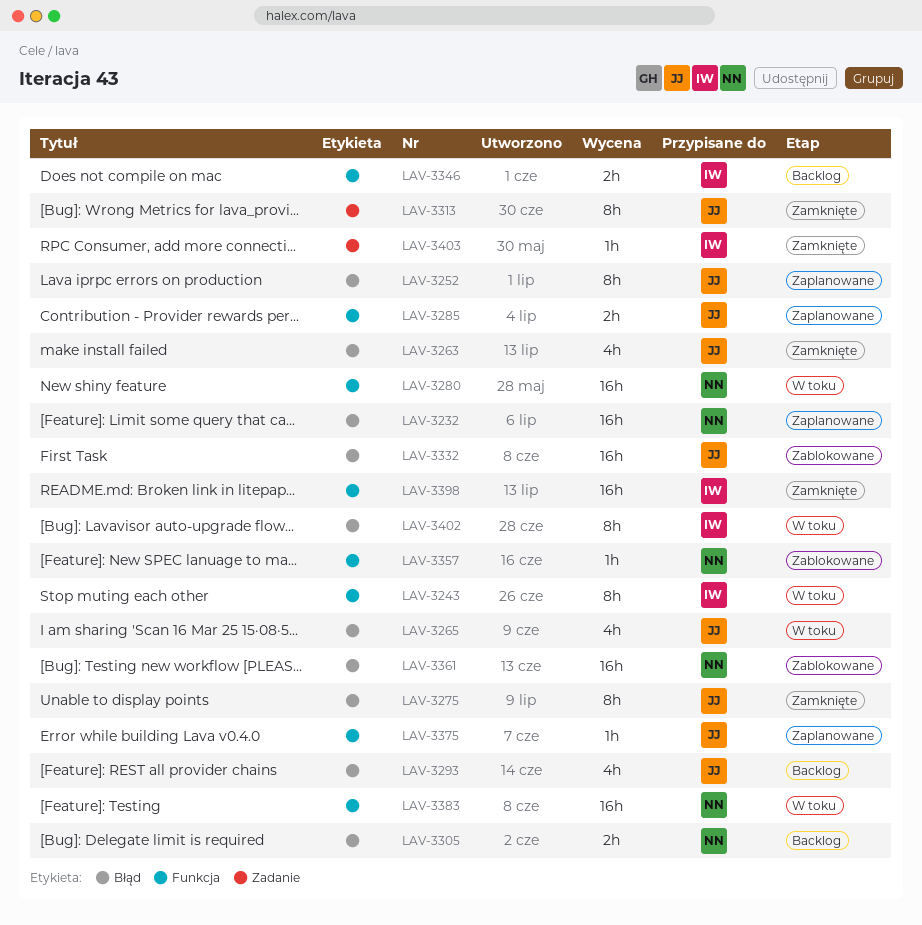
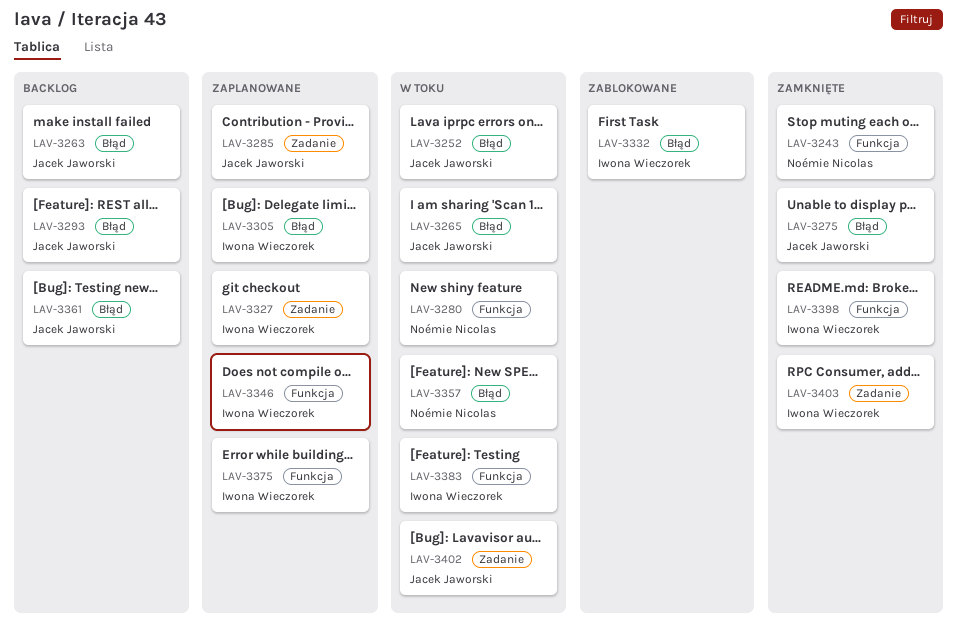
LAV-3232: present -> none
LAV-3243, status: W toku -> Zamknięte
LAV-3243, owner: Iwona Wieczorek -> Noémie Nicolas
LAV-3252, status: Zaplanowane -> W toku
LAV-3263, status: Zamknięte -> Backlog
LAV-3285, label: Funkcja -> Zadanie
LAV-3305, status: Backlog -> Zaplanowane
LAV-3305, owner: Noémie Nicolas -> Iwona Wieczorek
LAV-3313: present -> none
LAV-3327: none -> present
LAV-3332, owner: Jacek Jaworski -> Iwona Wieczorek
LAV-3346, status: Backlog -> Zaplanowane
LAV-3357, status: Zablokowane -> W toku
LAV-3357, label: Funkcja -> Błąd
LAV-3361, status: Zablokowane -> Backlog
LAV-3361, owner: Noémie Nicolas -> Jacek Jaworski
LAV-3375, owner: Jacek Jaworski -> Iwona Wieczorek
LAV-3383, owner: Noémie Nicolas -> Iwona Wieczorek
LAV-3402, owner: Iwona Wieczorek -> Jacek Jaworski
LAV-3402, label: Błąd -> Zadanie

